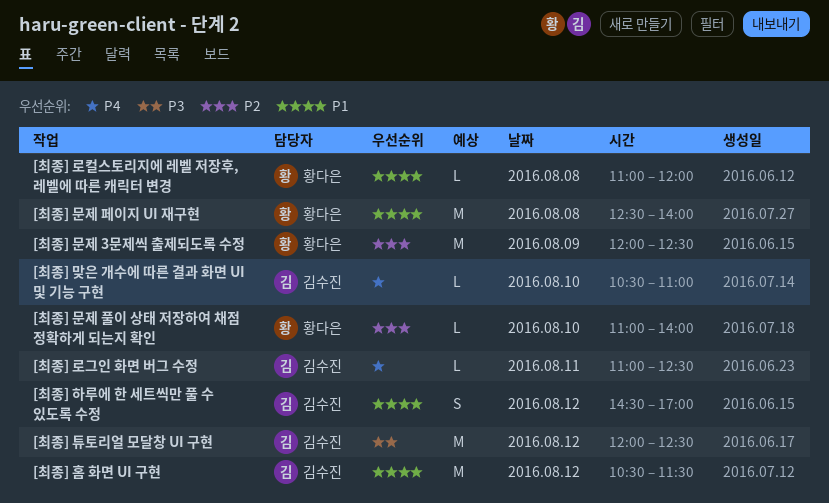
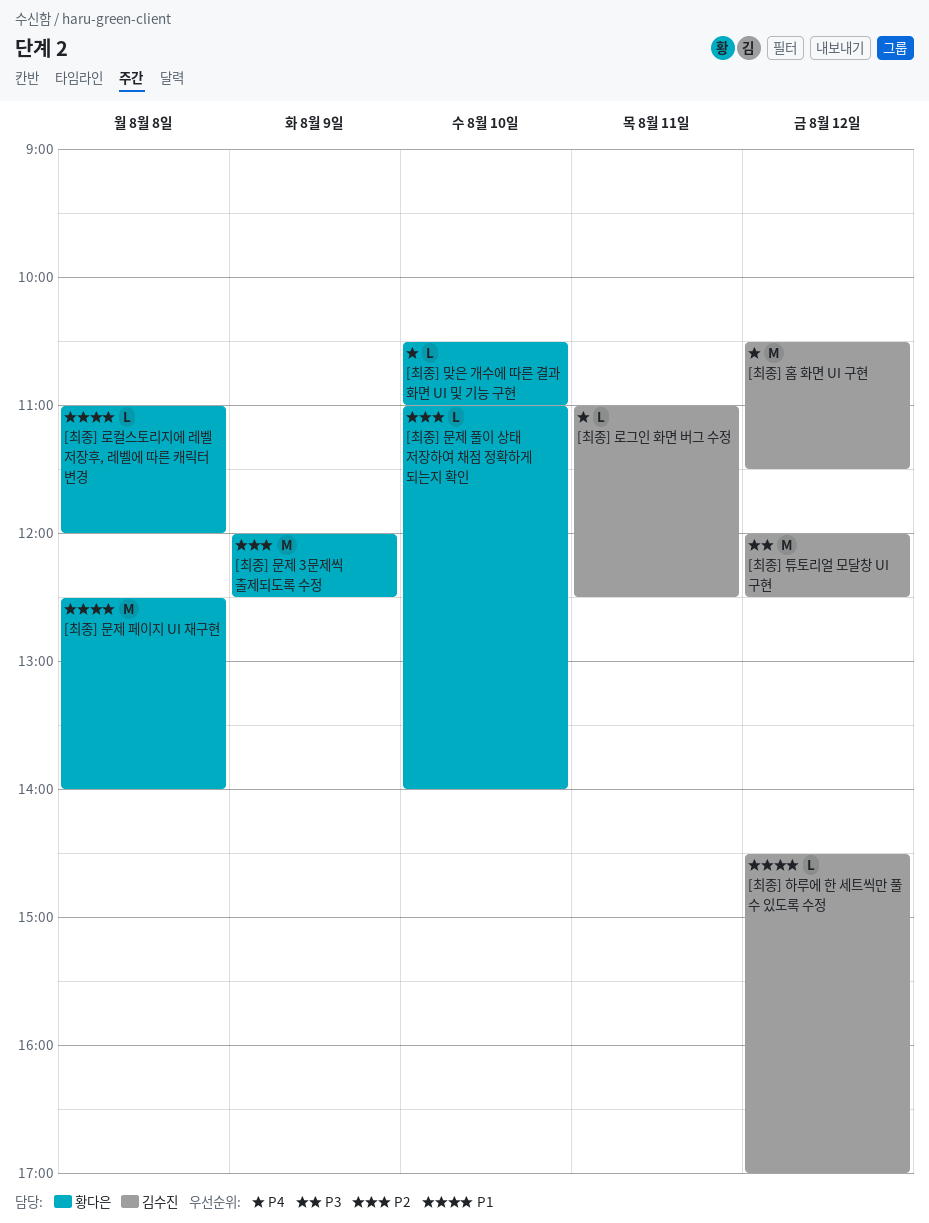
[최종] 맞은 개수에 따른 결과 화면 UI 및 기능 구현, owner: 김수진 -> 황다은
[최종] 하루에 한 세트씩만 풀 수 있도록 수정, estimate: S -> L
[최종] 홈 화면 UI 구현, priority: P1 -> P4

